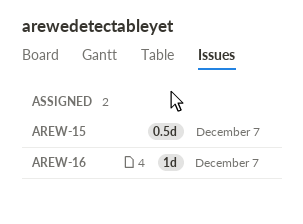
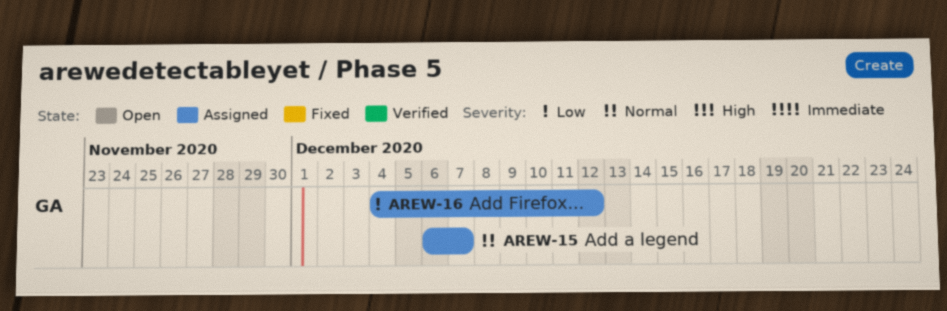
AREW-16, due: Dec 7 -> Dec 12

